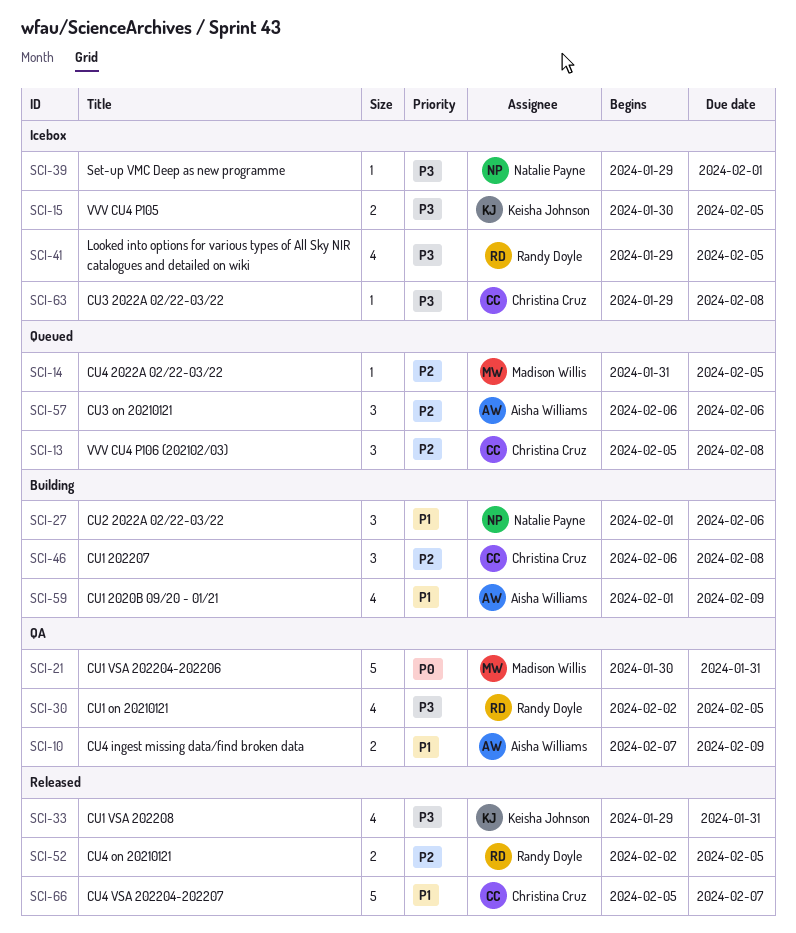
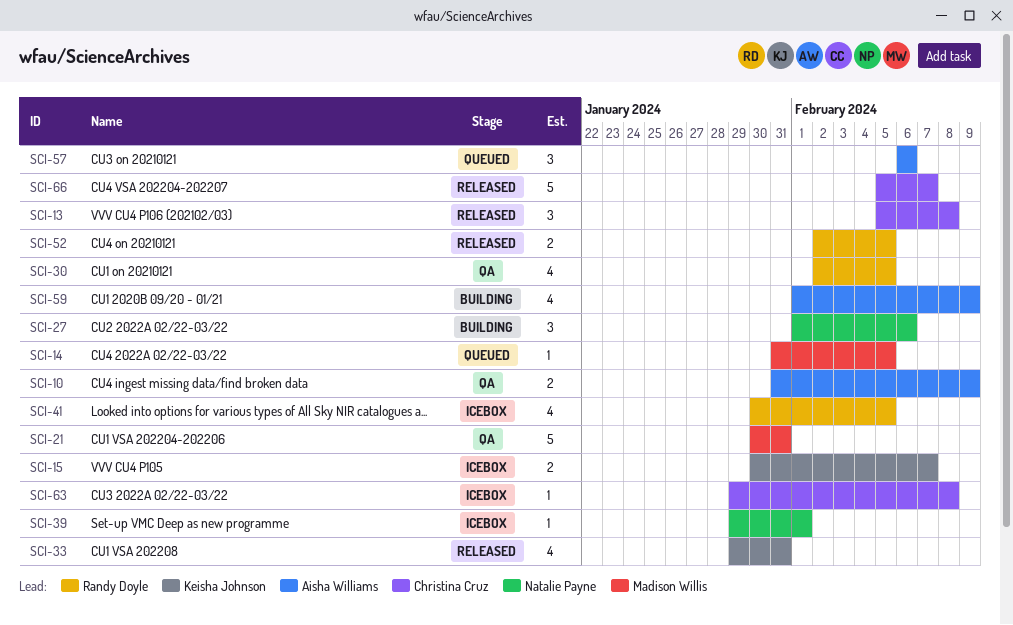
SCI-10, start: Feb 7 -> Jan 31
SCI-13, status: Queued -> Released
SCI-15, due: Feb 5 -> Feb 7
SCI-41, start: Jan 29 -> Jan 30
SCI-46: present -> none

